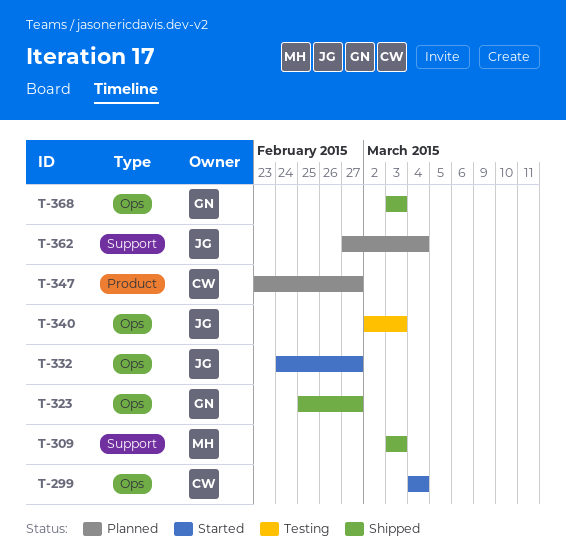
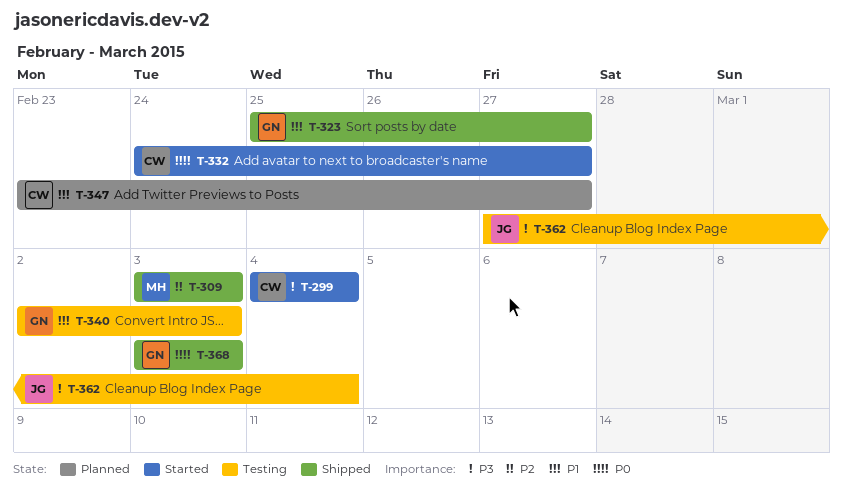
T-332, owner: JG -> CW
T-340, owner: JG -> GN
T-362, status: Planned -> Testing

